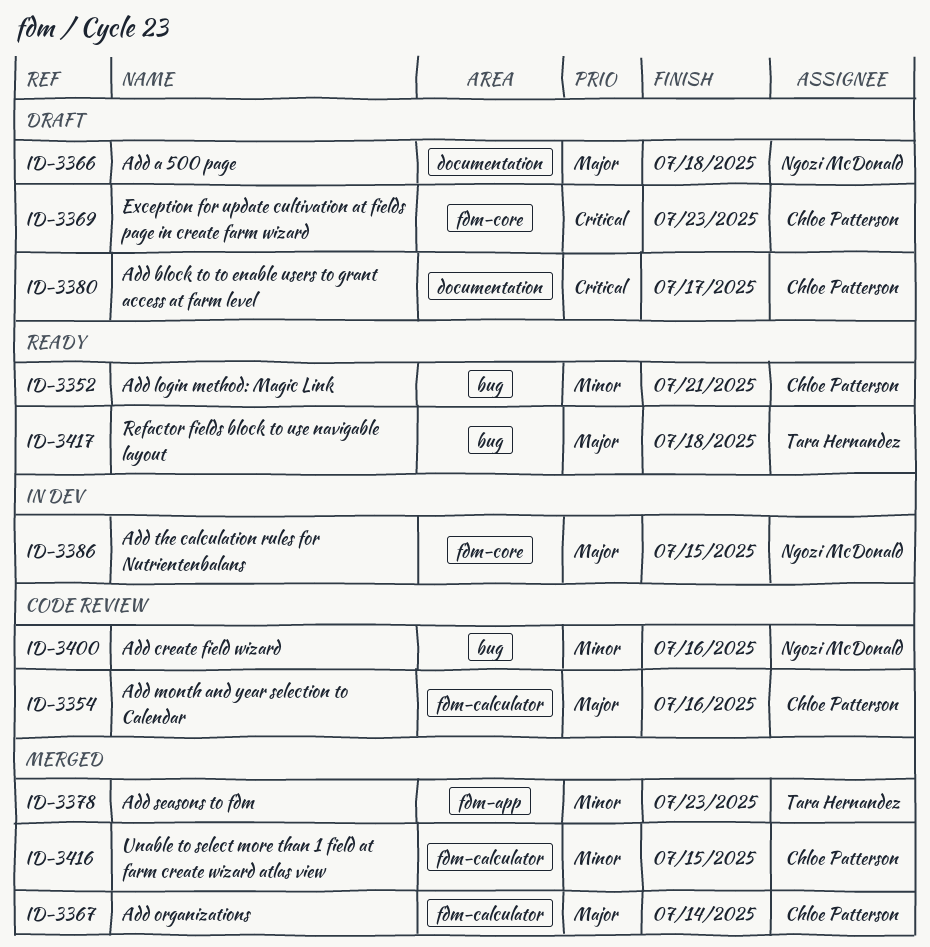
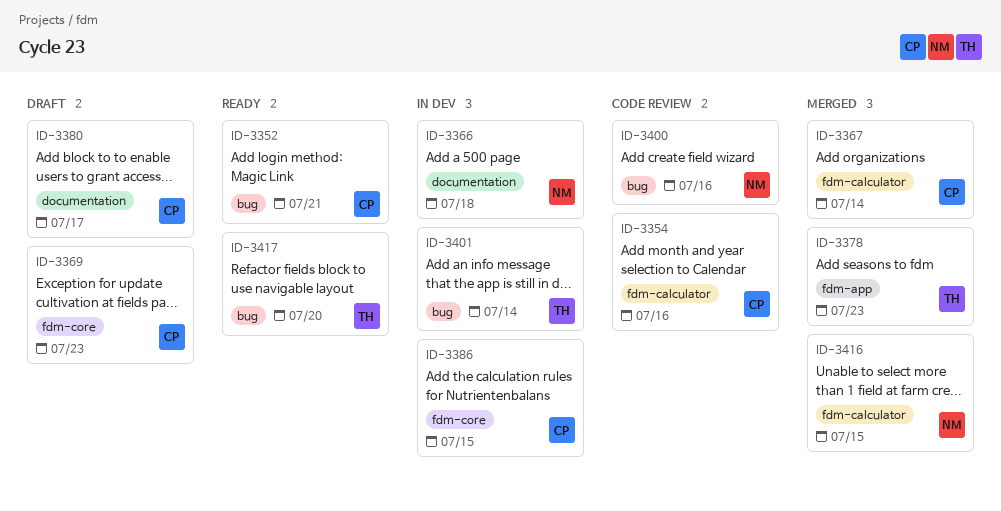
ID-3366, status: Draft -> In dev
ID-3386, owner: Ngozi McDonald -> Chloe Patterson
ID-3401: none -> present
ID-3416, owner: Chloe Patterson -> Ngozi McDonald
ID-3417, due: Jul 18 -> Jul 20

